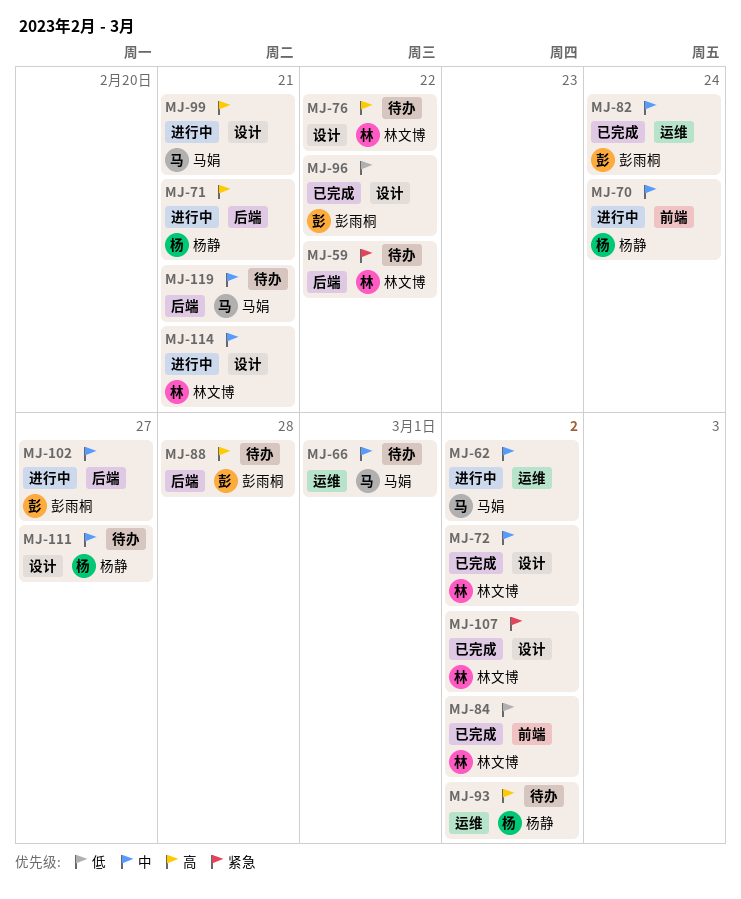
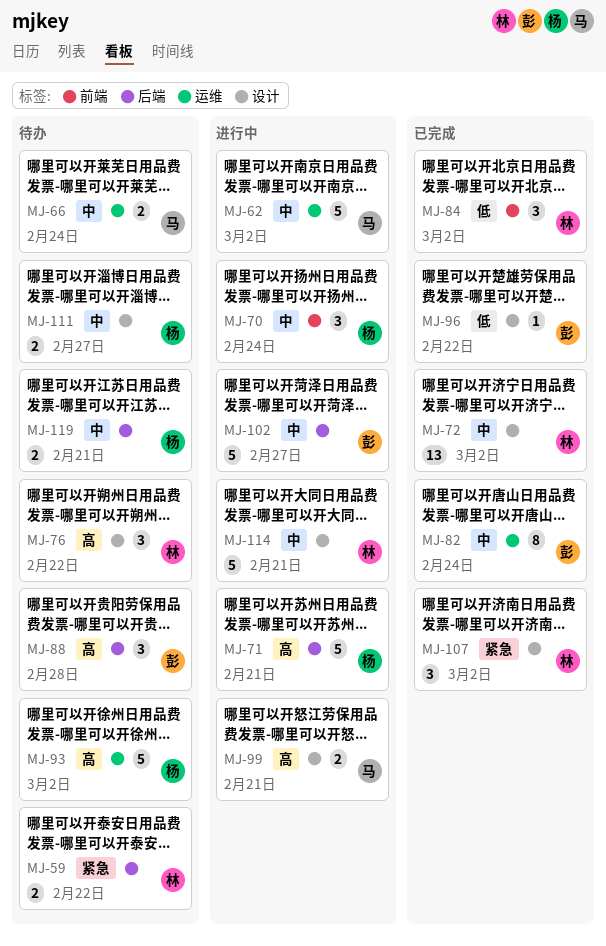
MJ-66, due: Mar 1 -> Feb 24
MJ-119, owner: 马娟 -> 杨静

